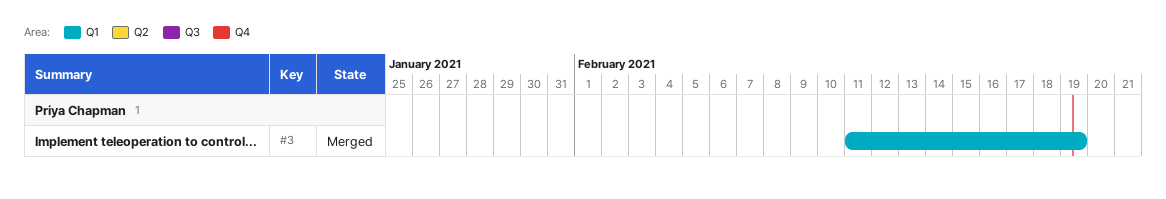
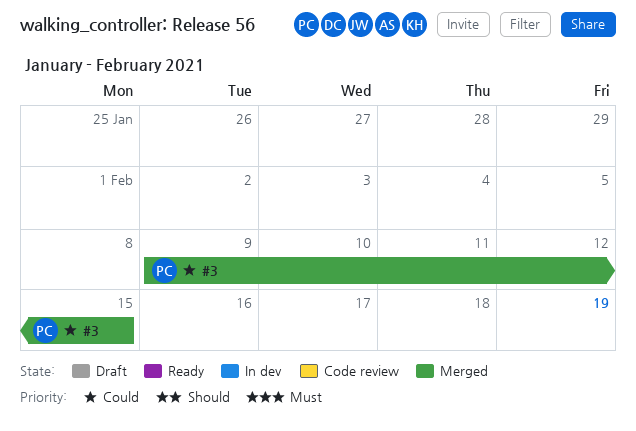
#3, start: Feb 11 -> Feb 9
#3, due: Feb 19 -> Feb 15

